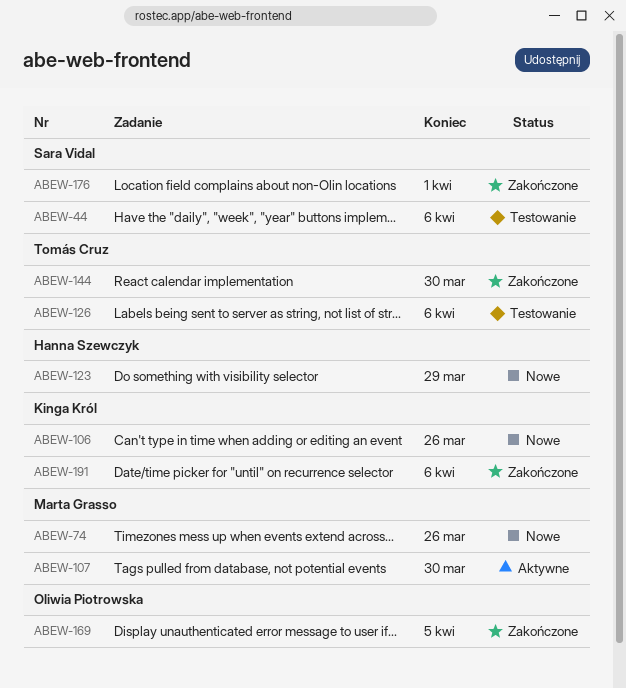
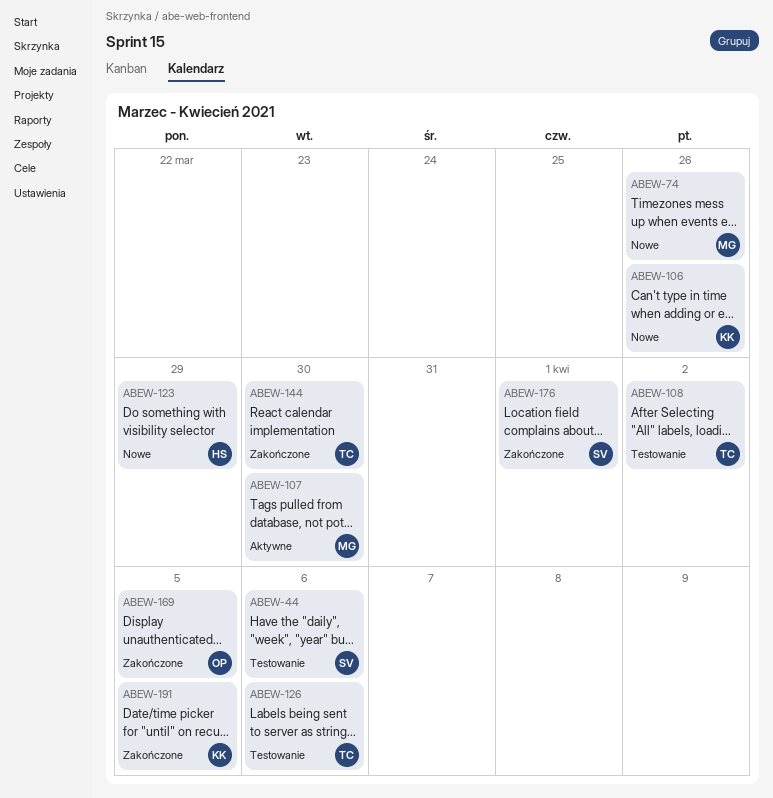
ABEW-108: none -> present
ABEW-191, due: Apr 6 -> Apr 5

